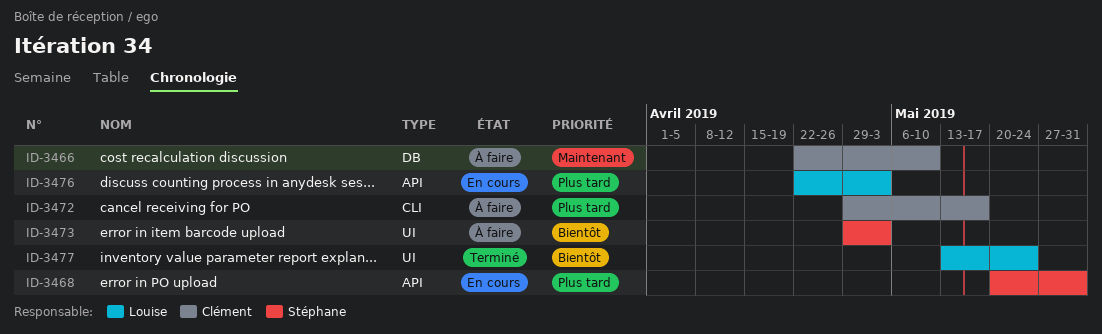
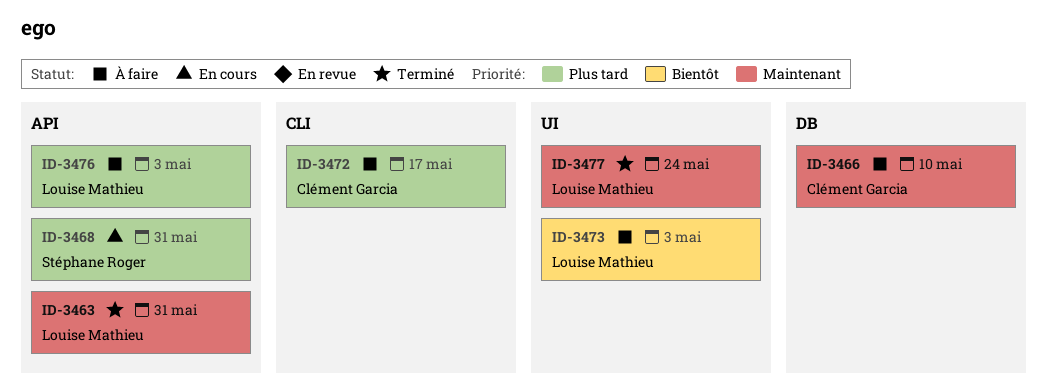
ID-3463: none -> present
ID-3473, owner: Stéphane Roger -> Louise Mathieu
ID-3476, status: En cours -> À faire
ID-3477, priority: Bientôt -> Maintenant

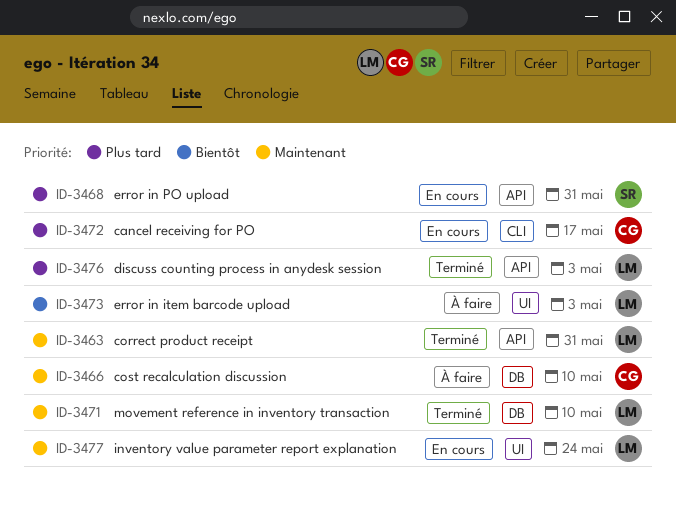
ID-3471: none -> present
ID-3472, status: À faire -> En cours
ID-3476, status: À faire -> Terminé
ID-3477, status: Terminé -> En cours

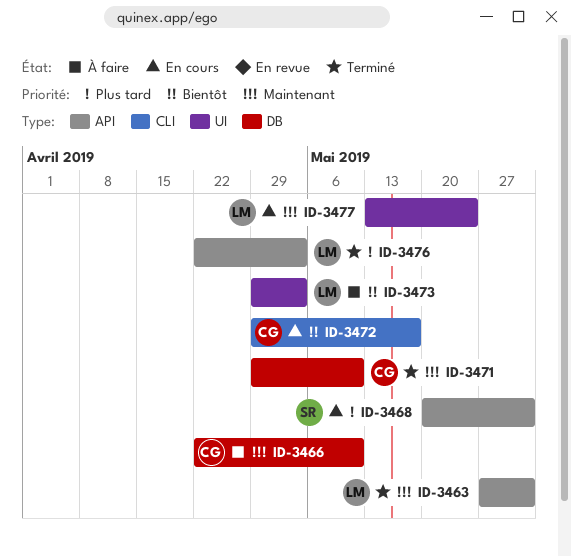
ID-3471, owner: LM -> CG
ID-3472, priority: Plus tard -> Bientôt

